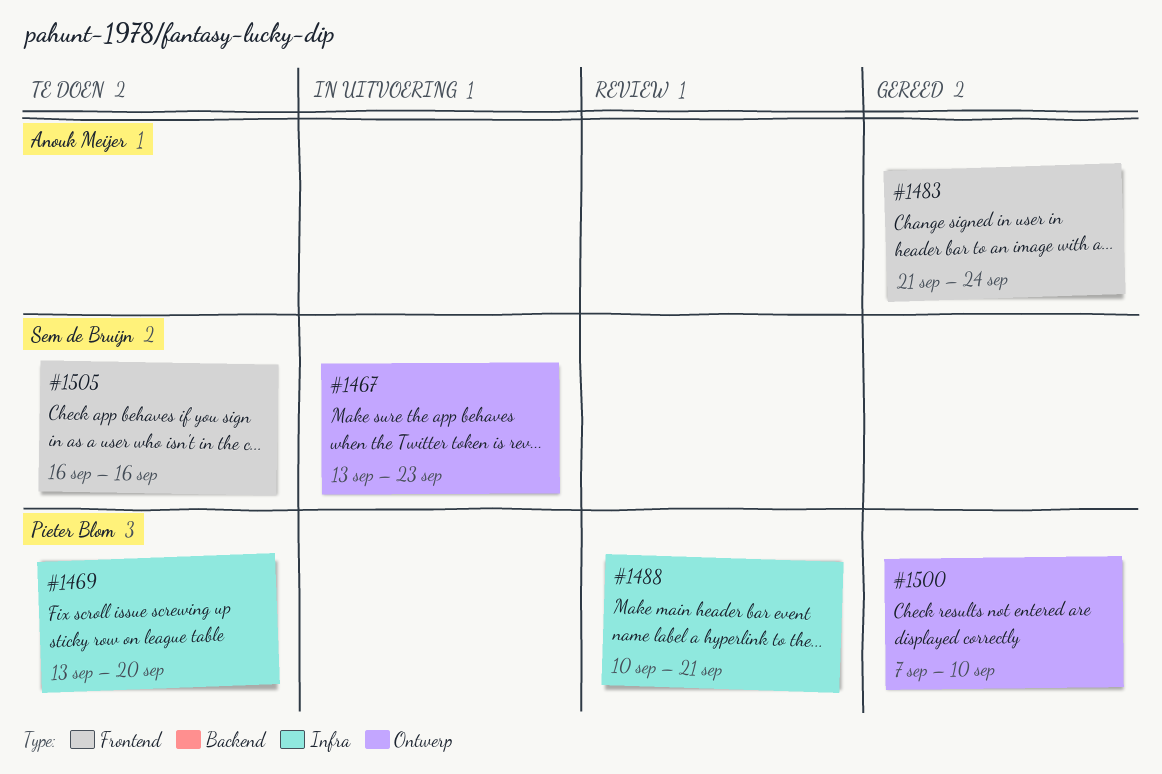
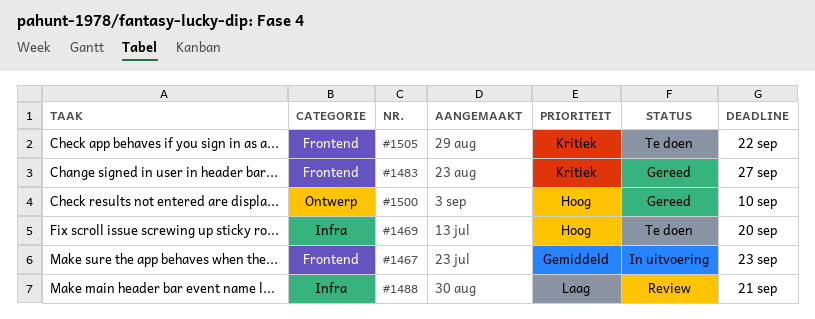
#1467, label: Ontwerp -> Frontend
#1483, due: Sep 24 -> Sep 27
#1505, due: Sep 16 -> Sep 22

